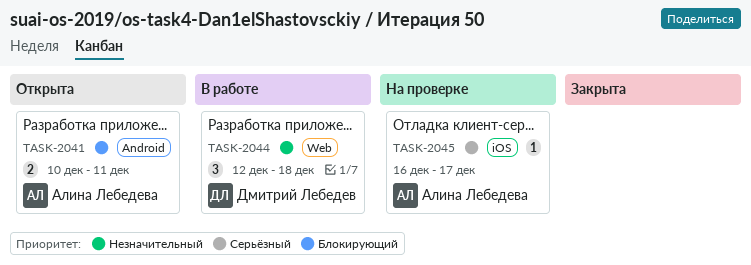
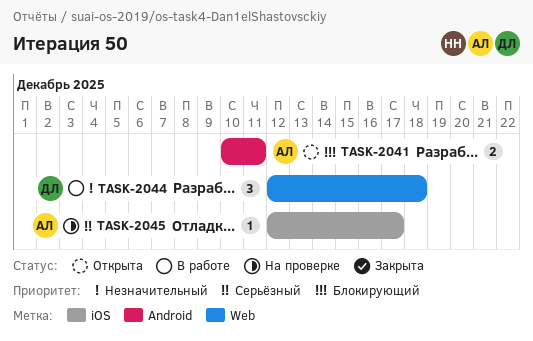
TASK-2045, start: Dec 16 -> Dec 12

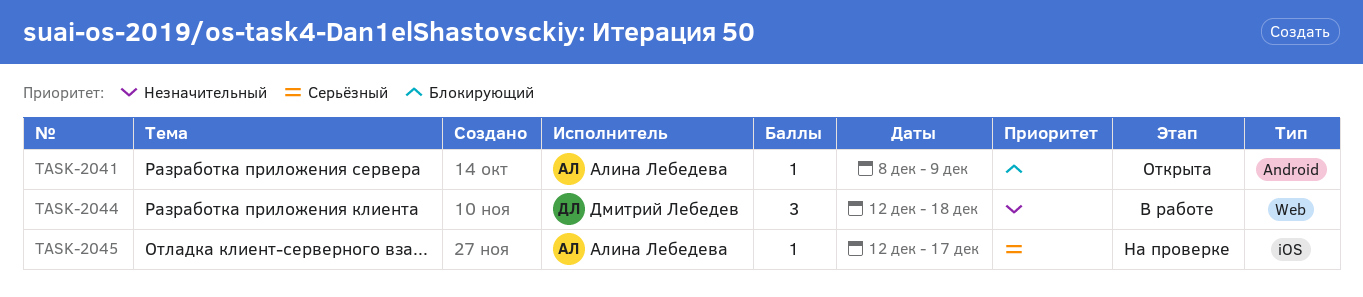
TASK-2041, estimate: 2 -> 1
TASK-2041, start: Dec 10 -> Dec 8
TASK-2041, due: Dec 11 -> Dec 9

